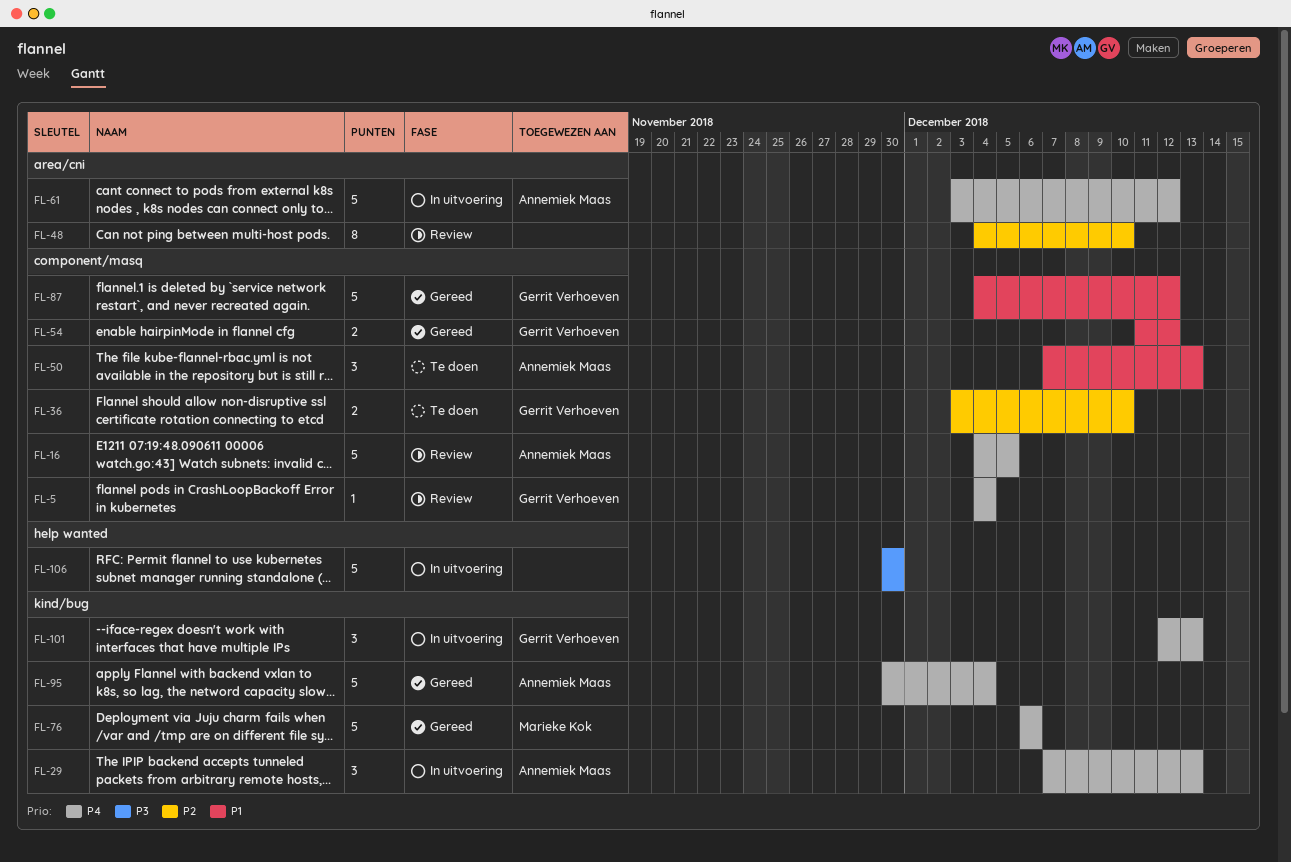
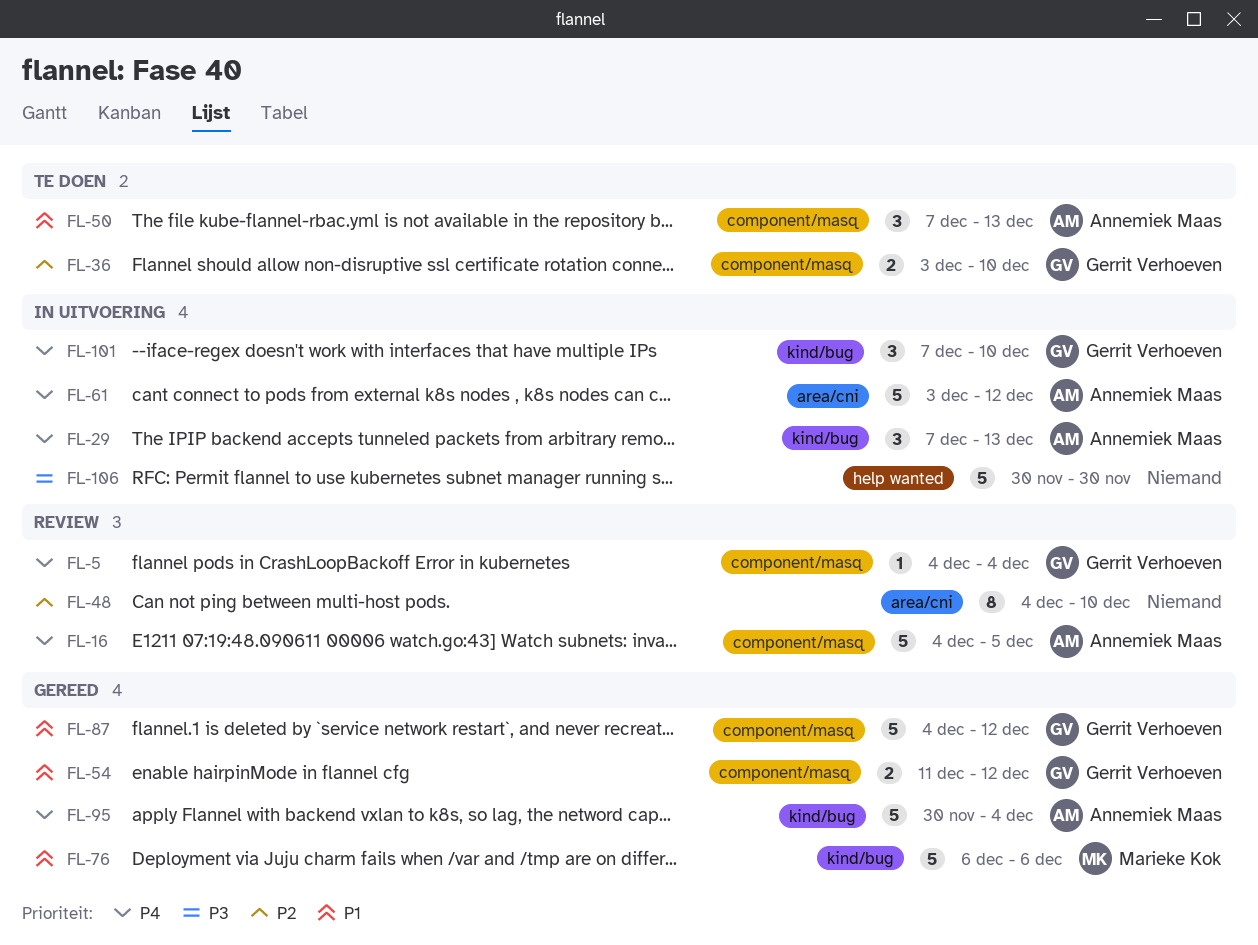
FL-76, priority: P4 -> P1
FL-101, start: Dec 12 -> Dec 7
FL-101, due: Dec 13 -> Dec 10

